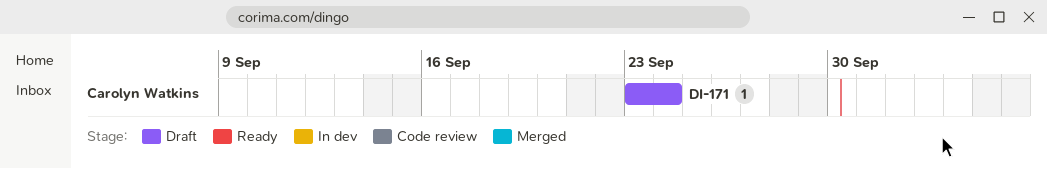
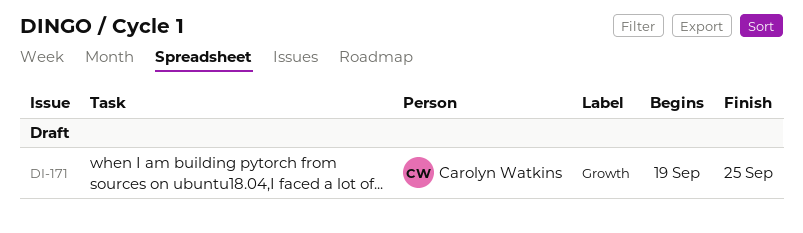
DI-171, start: Sep 23 -> Sep 19
DI-171, due: Sep 24 -> Sep 25

